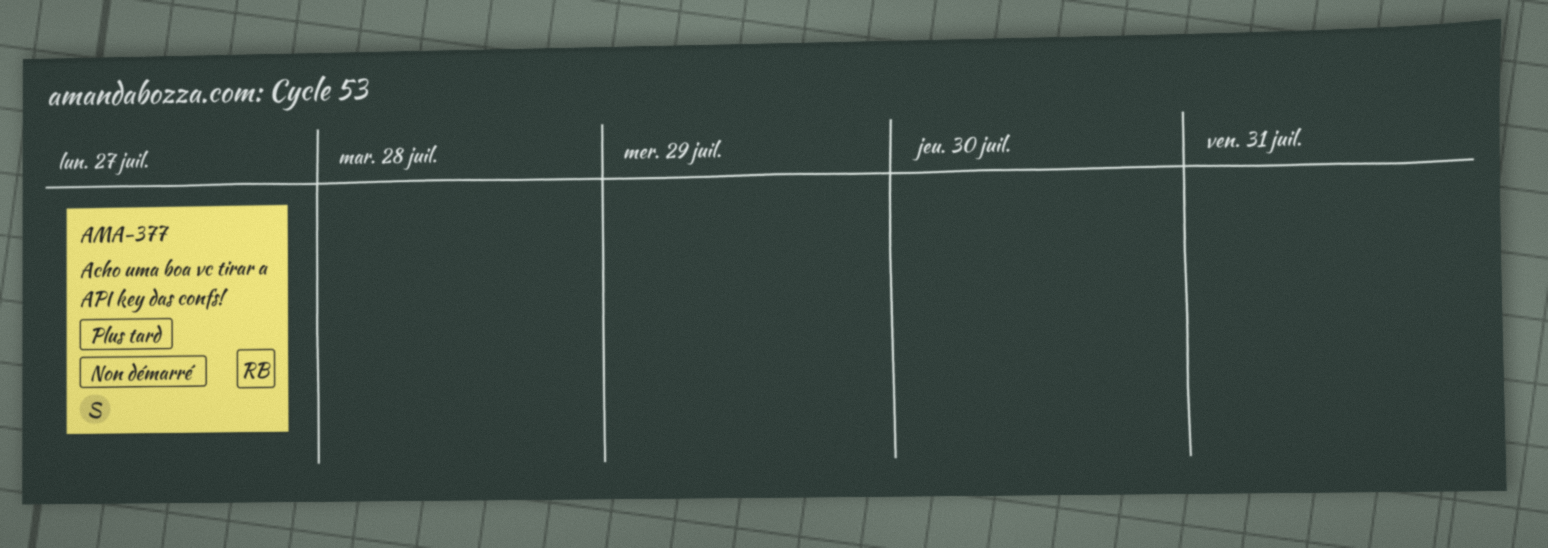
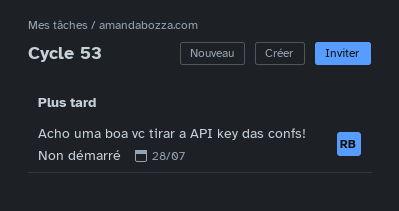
Acho uma boa vc tirar a API key das confs!, due: Jul 27 -> Jul 28

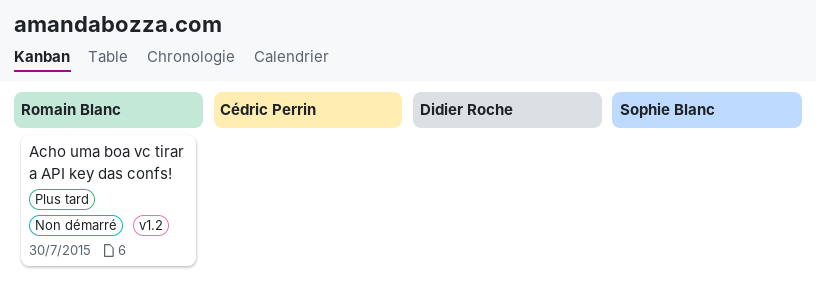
Acho uma boa vc tirar a API key das confs!, due: Jul 28 -> Jul 30

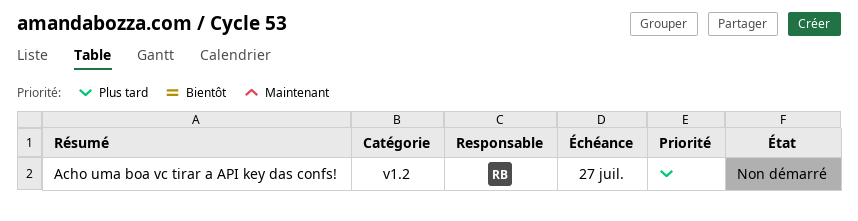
Acho uma boa vc tirar a API key das confs!, due: Jul 30 -> Jul 27

